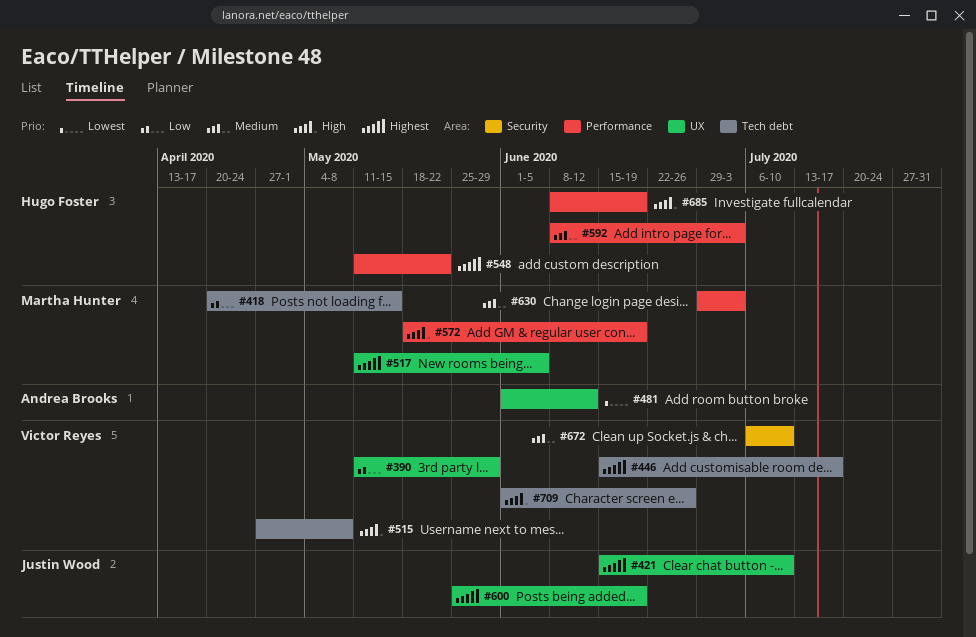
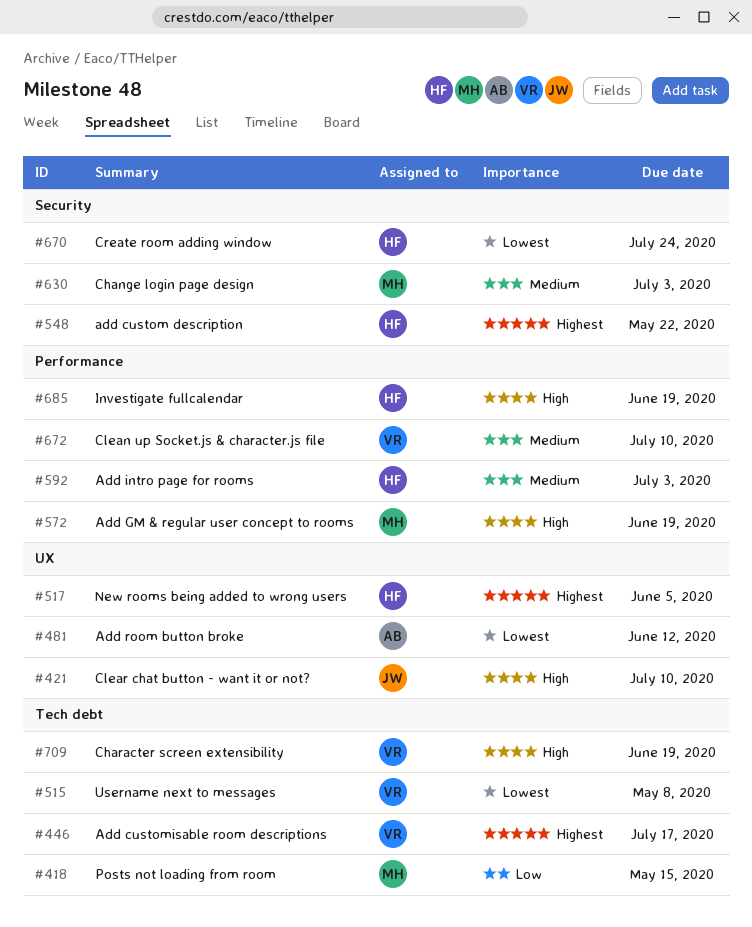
#390: present -> none
#421, priority: Highest -> High
#515, priority: High -> Lowest
#517, owner: Martha Hunter -> Hugo Foster
#548, label: Performance -> Security
#600: present -> none
#630, label: Performance -> Security
#670: none -> present
#672, label: Security -> Performance
#709, due: Jun 26 -> Jun 19

